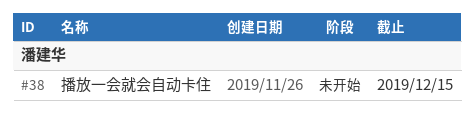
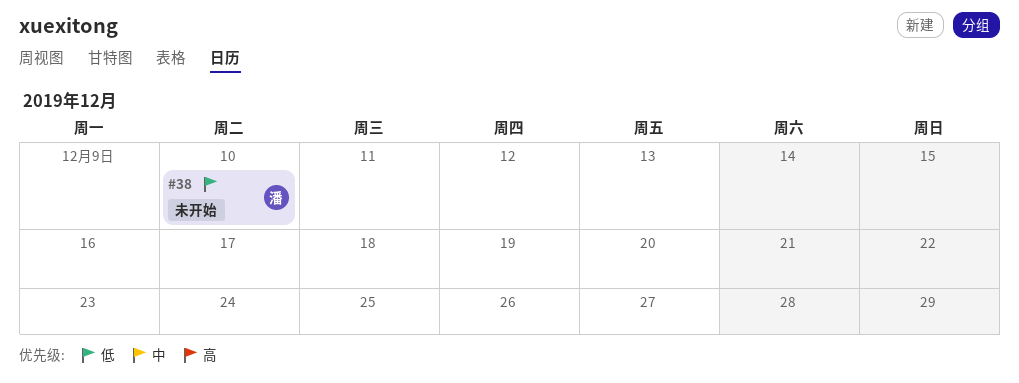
#38, due: Dec 15 -> Dec 10

